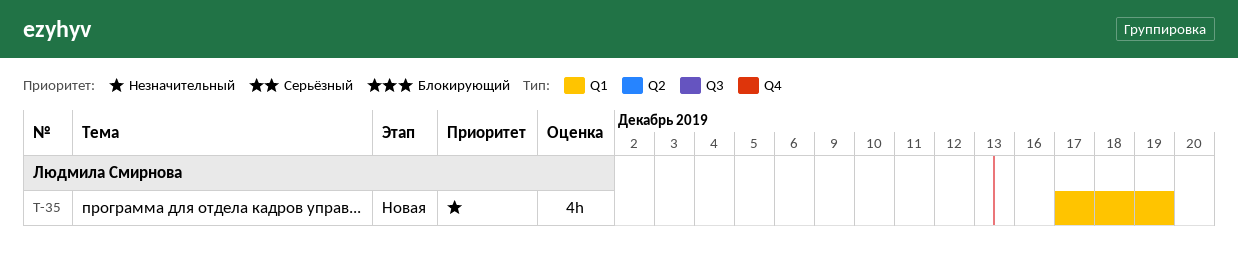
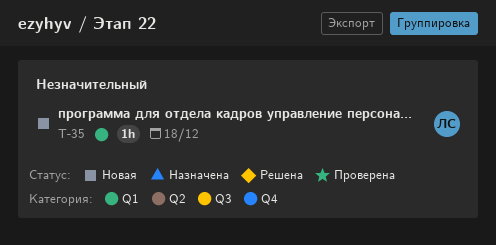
T-35, estimate: 4h -> 1h
T-35, due: Dec 19 -> Dec 18

